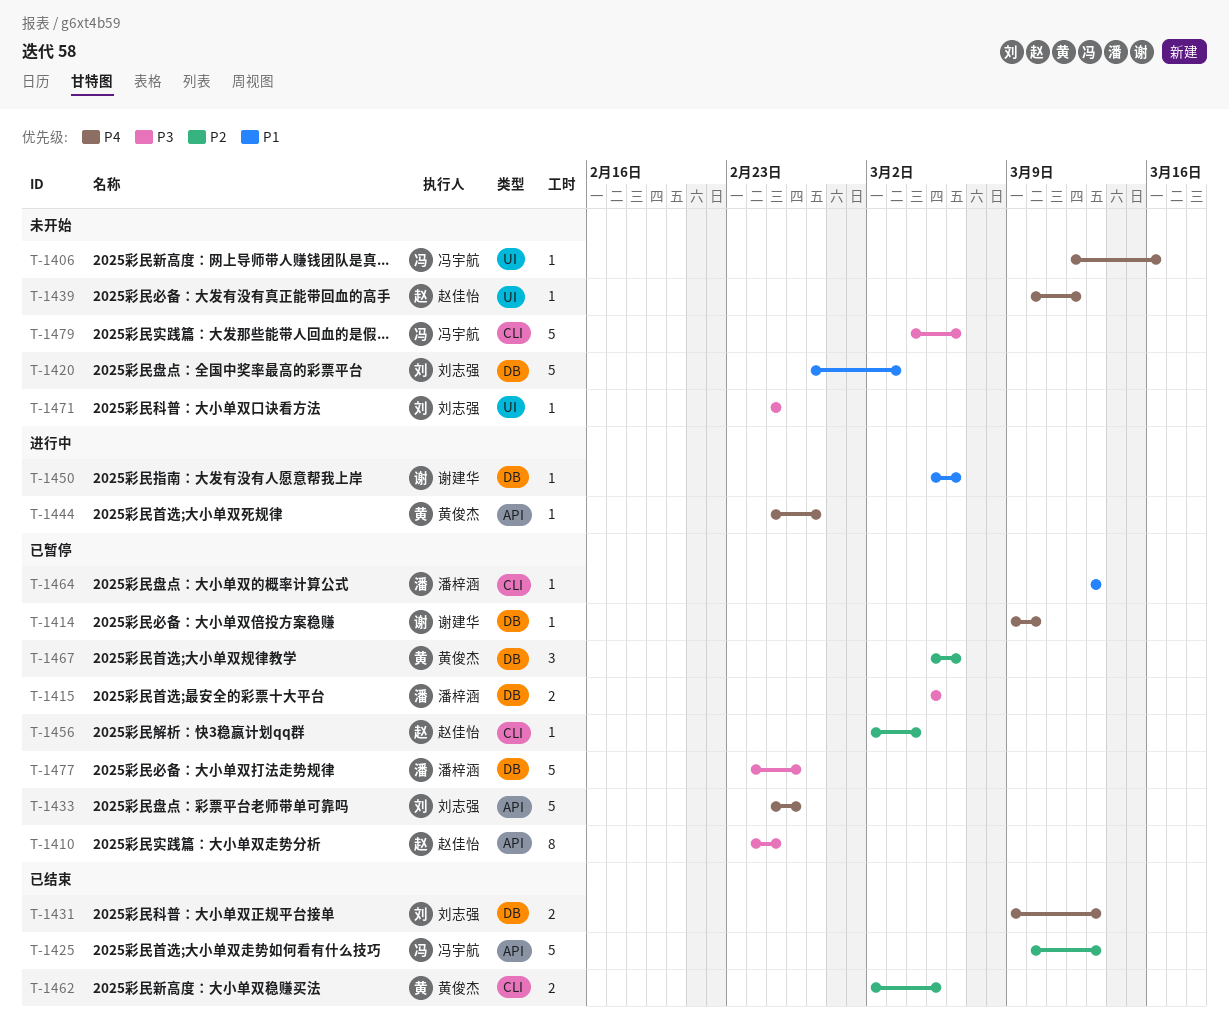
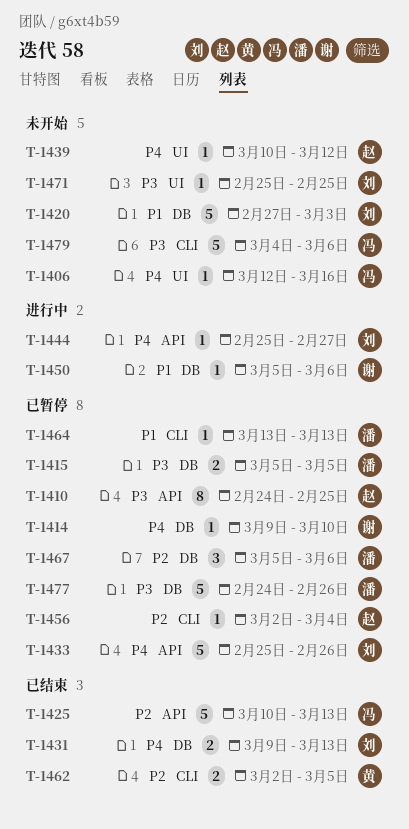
T-1444, owner: 黄俊杰 -> 刘志强
T-1467, owner: 黄俊杰 -> 潘梓涵

